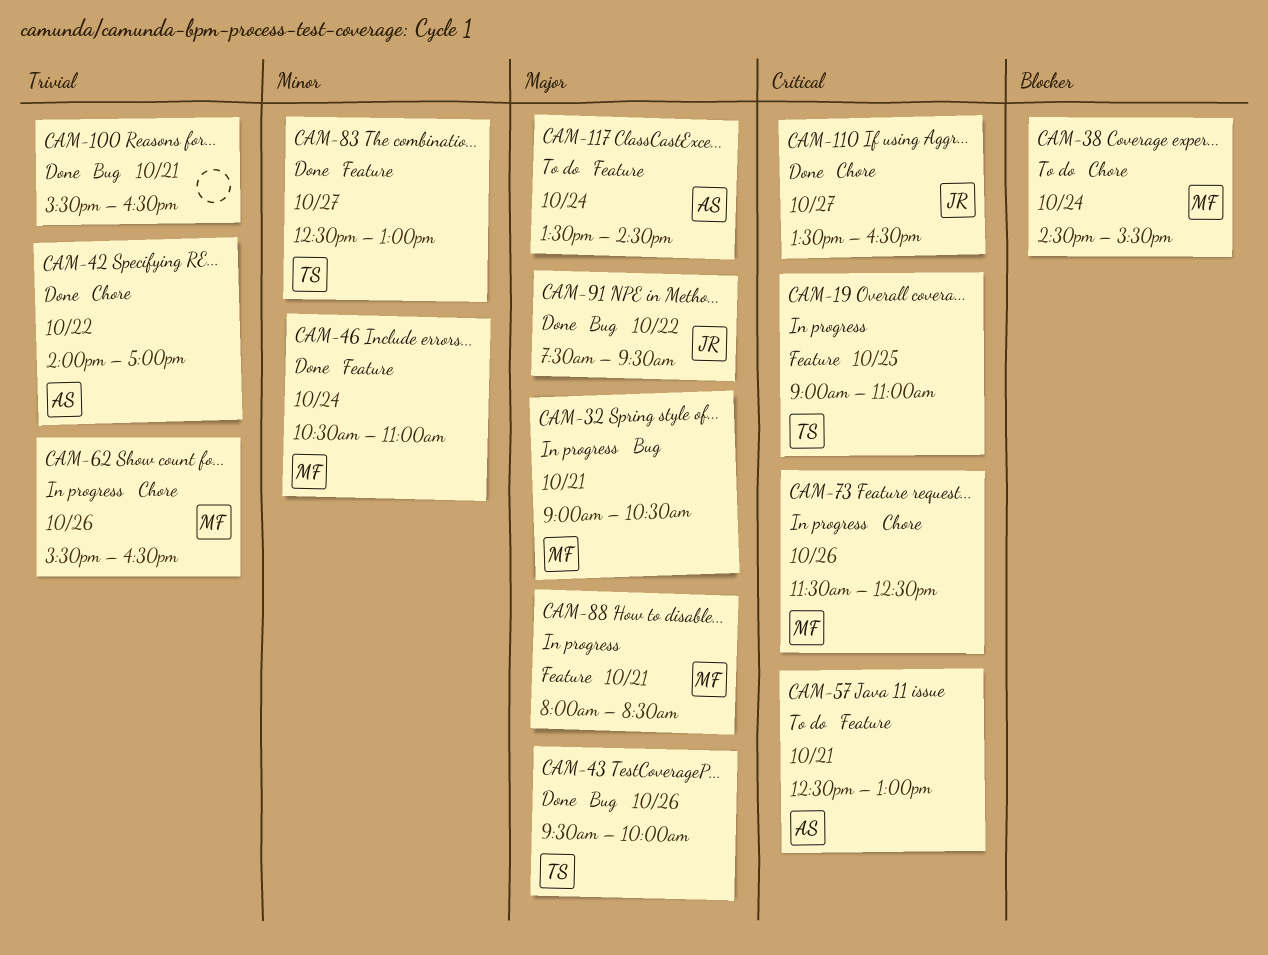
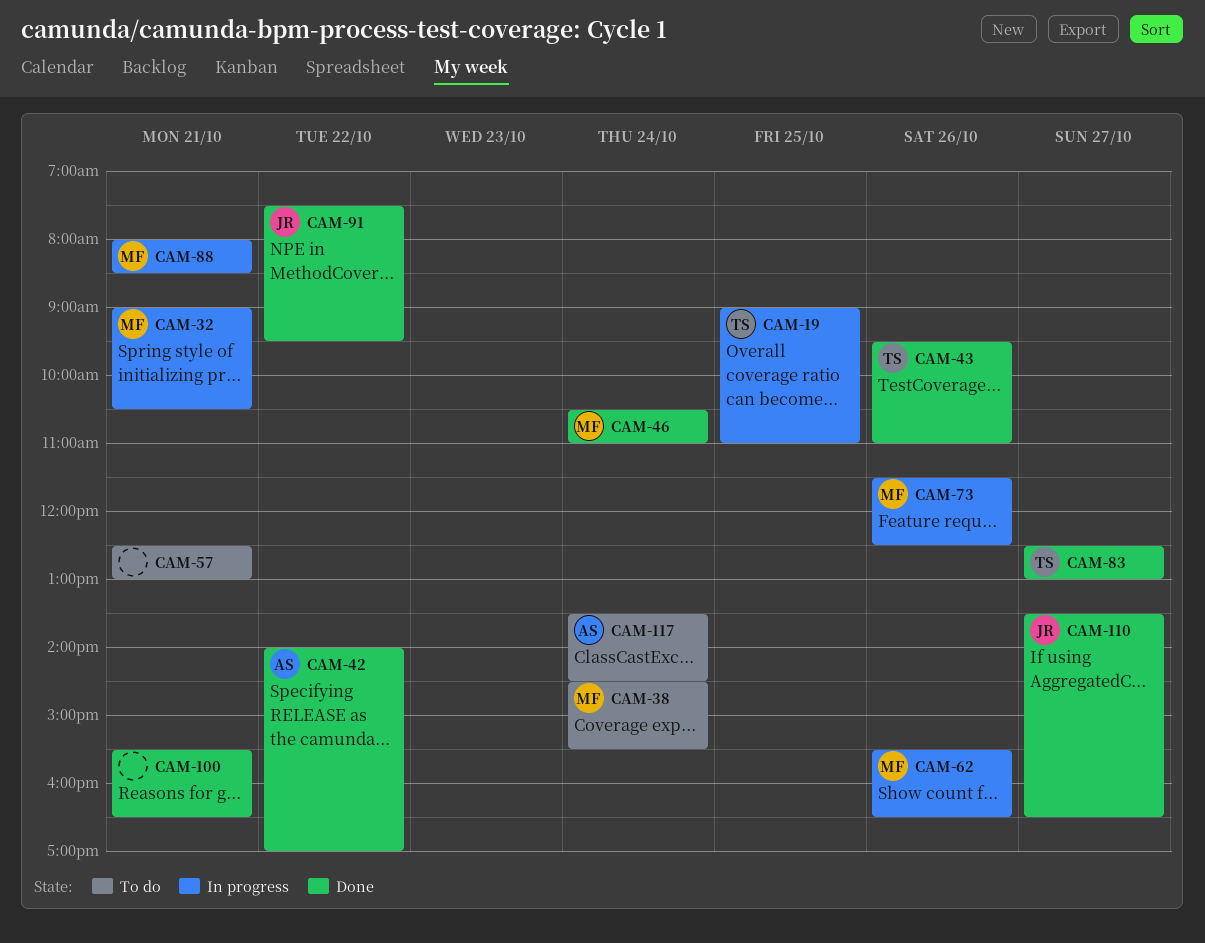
CAM-43, ends: 10:00 -> 11:00
CAM-57, owner: AS -> none

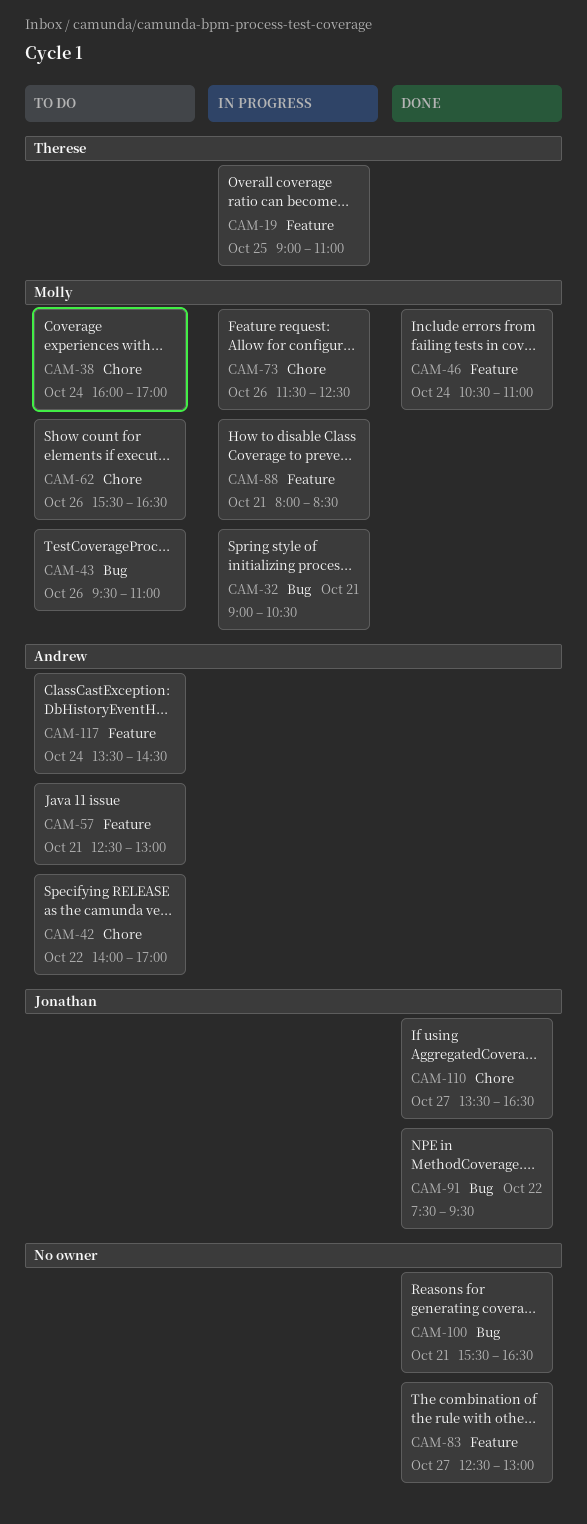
CAM-38, begins: 14:30 -> 16:00
CAM-38, ends: 15:30 -> 17:00
CAM-42, status: Done -> To do
CAM-43, status: Done -> To do
CAM-43, owner: Therese -> Molly
CAM-57, owner: none -> Andrew
CAM-62, status: In progress -> To do
CAM-83, owner: Therese -> none

